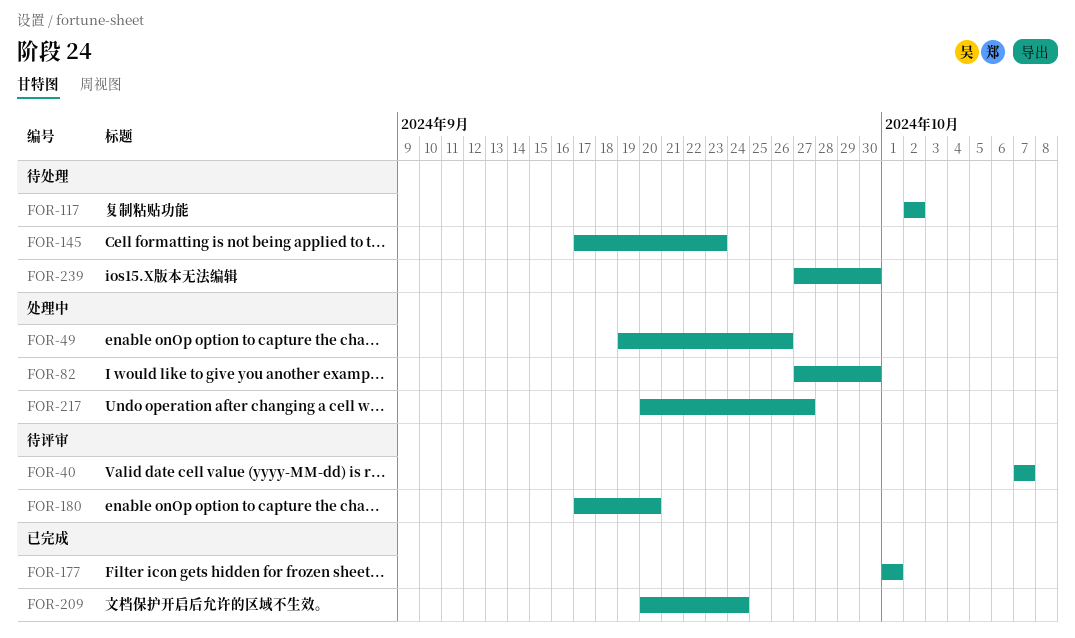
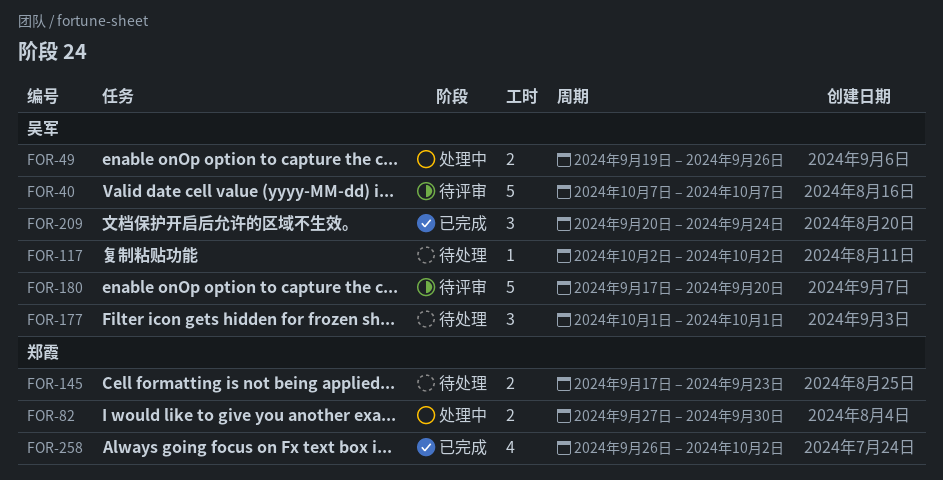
FOR-177, status: 已完成 -> 待处理
FOR-217: present -> none
FOR-239: present -> none
FOR-258: none -> present

